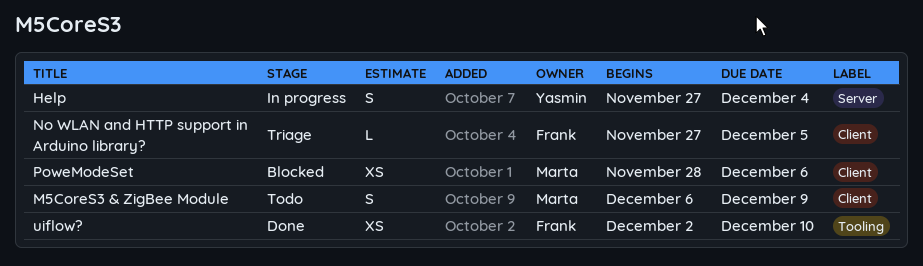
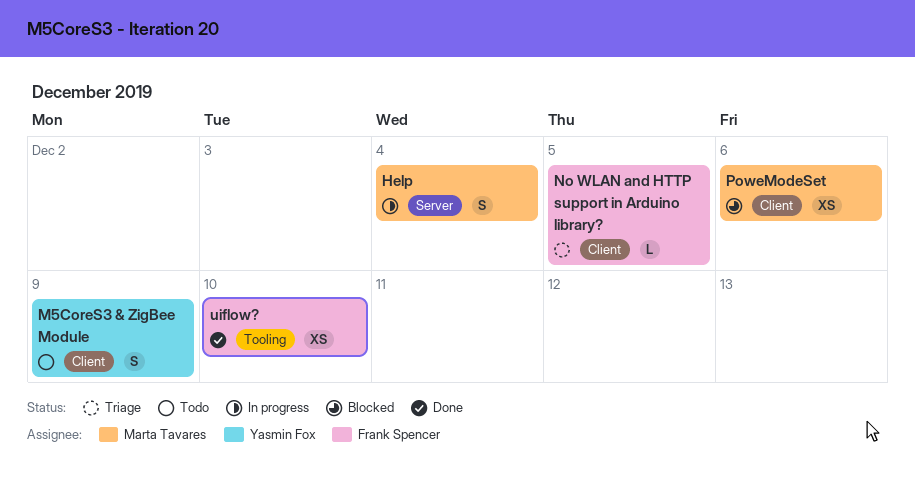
Help, owner: Yasmin Fox -> Marta Tavares
M5CoreS3 & ZigBee Module, owner: Marta Tavares -> Yasmin Fox

